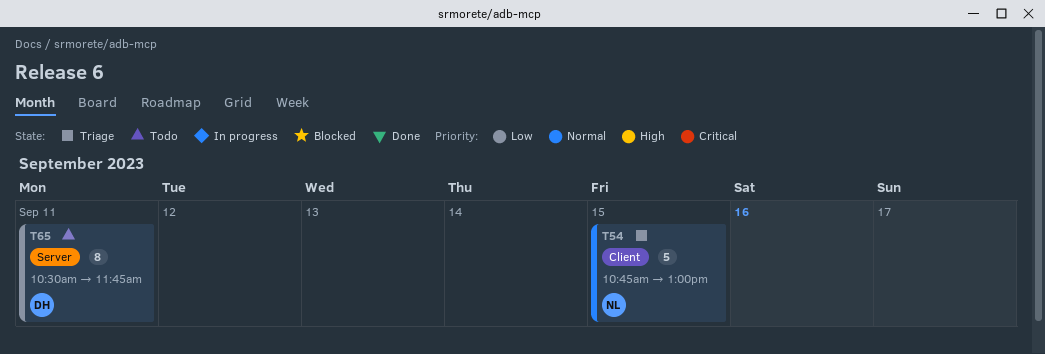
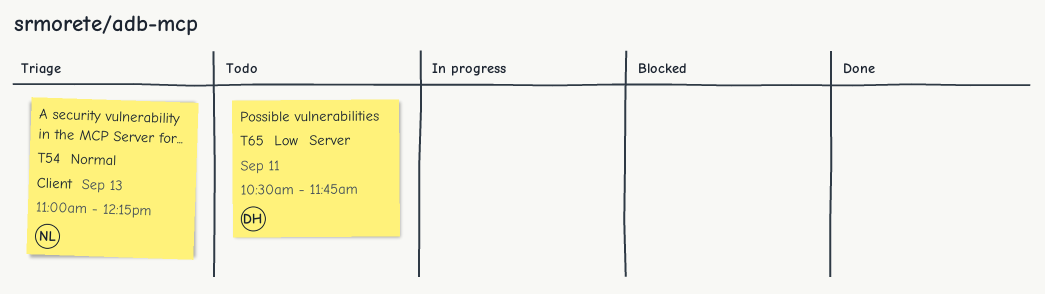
T54, day: Sep 15 -> Sep 13
T54, begins: 10:45 -> 11:00
T54, ends: 13:00 -> 12:15

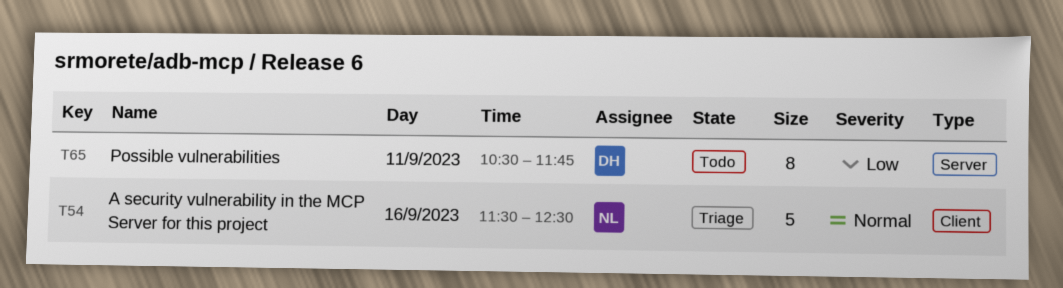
T54, day: Sep 13 -> Sep 16
T54, begins: 11:00 -> 11:30
T54, ends: 12:15 -> 12:30

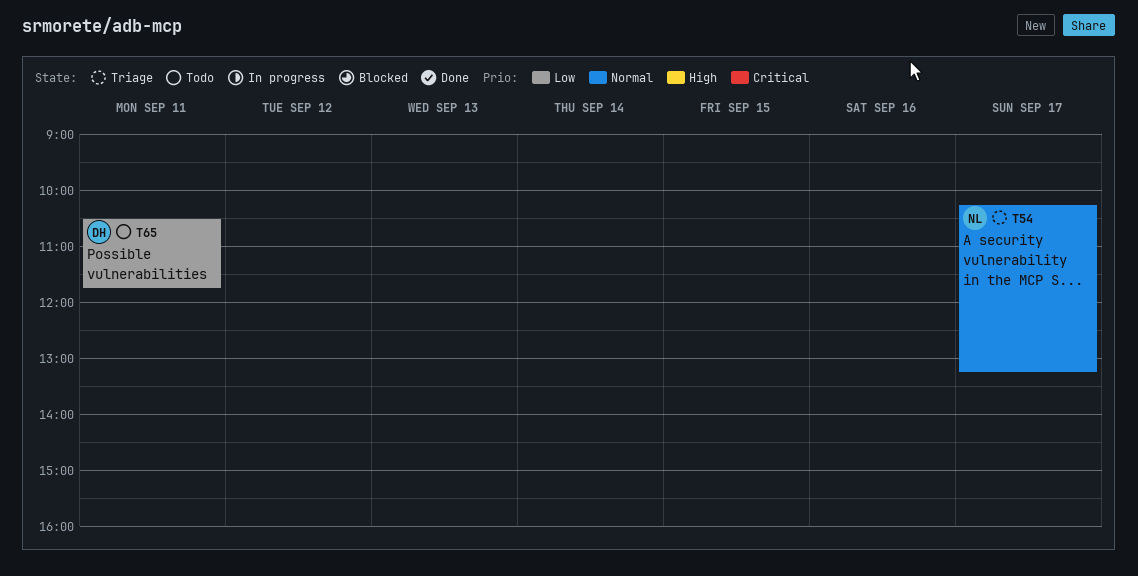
T54, day: Sep 16 -> Sep 17
T54, begins: 11:30 -> 10:15
T54, ends: 12:30 -> 13:15

